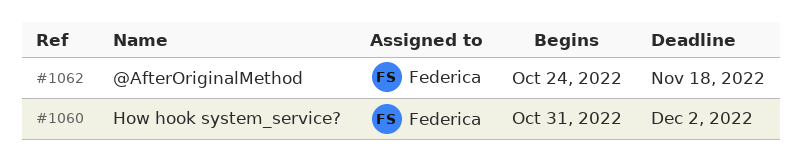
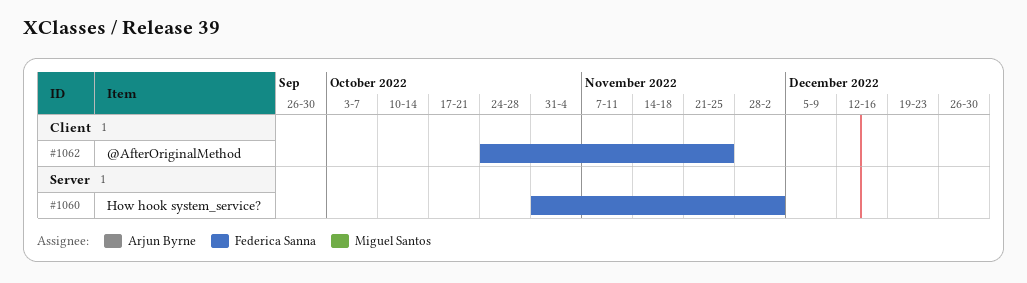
#1062, due: Nov 18 -> Nov 25

